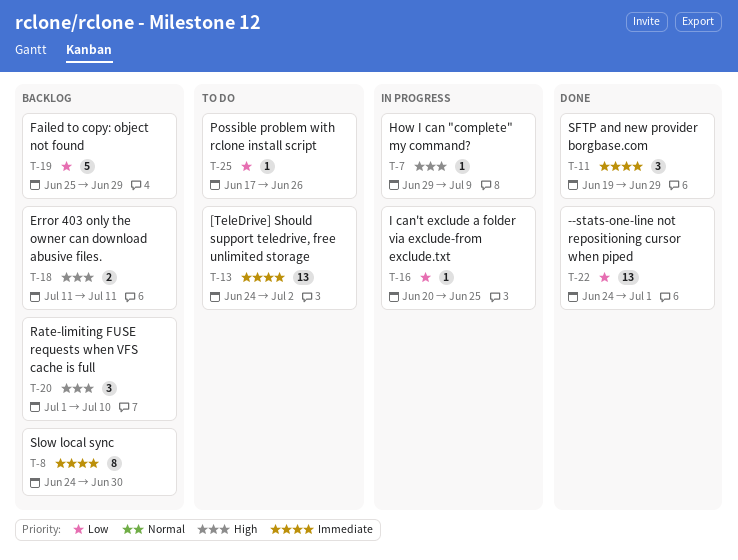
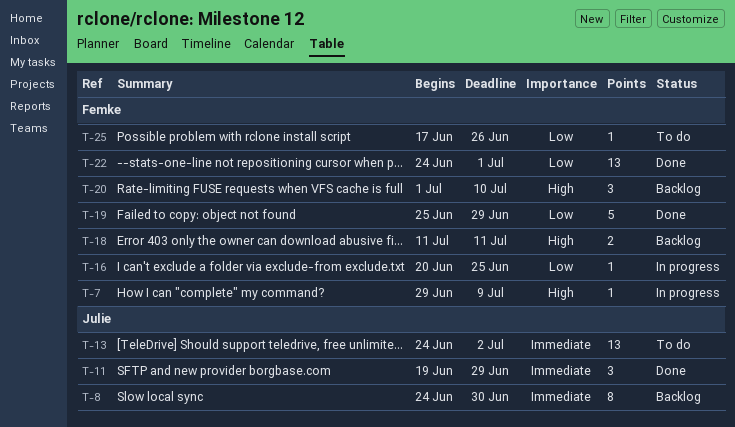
T-19, status: Backlog -> Done

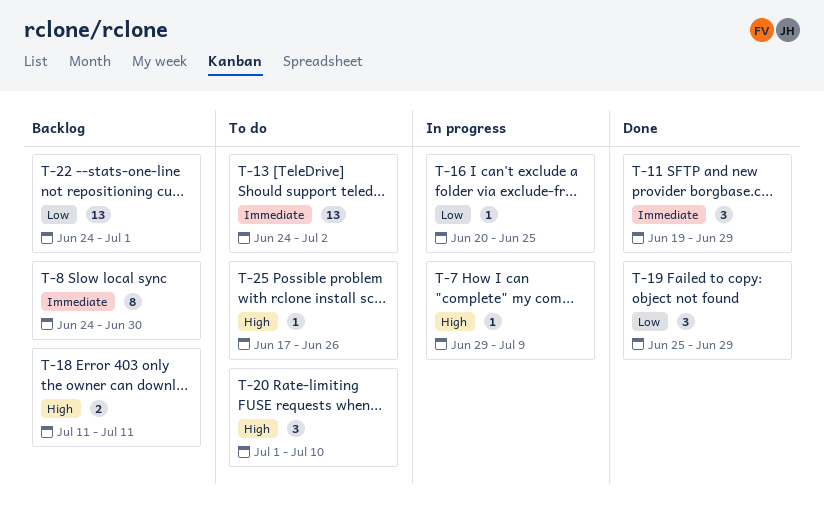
T-19, estimate: 5 -> 3
T-20, status: Backlog -> To do
T-22, status: Done -> Backlog
T-25, priority: Low -> High

